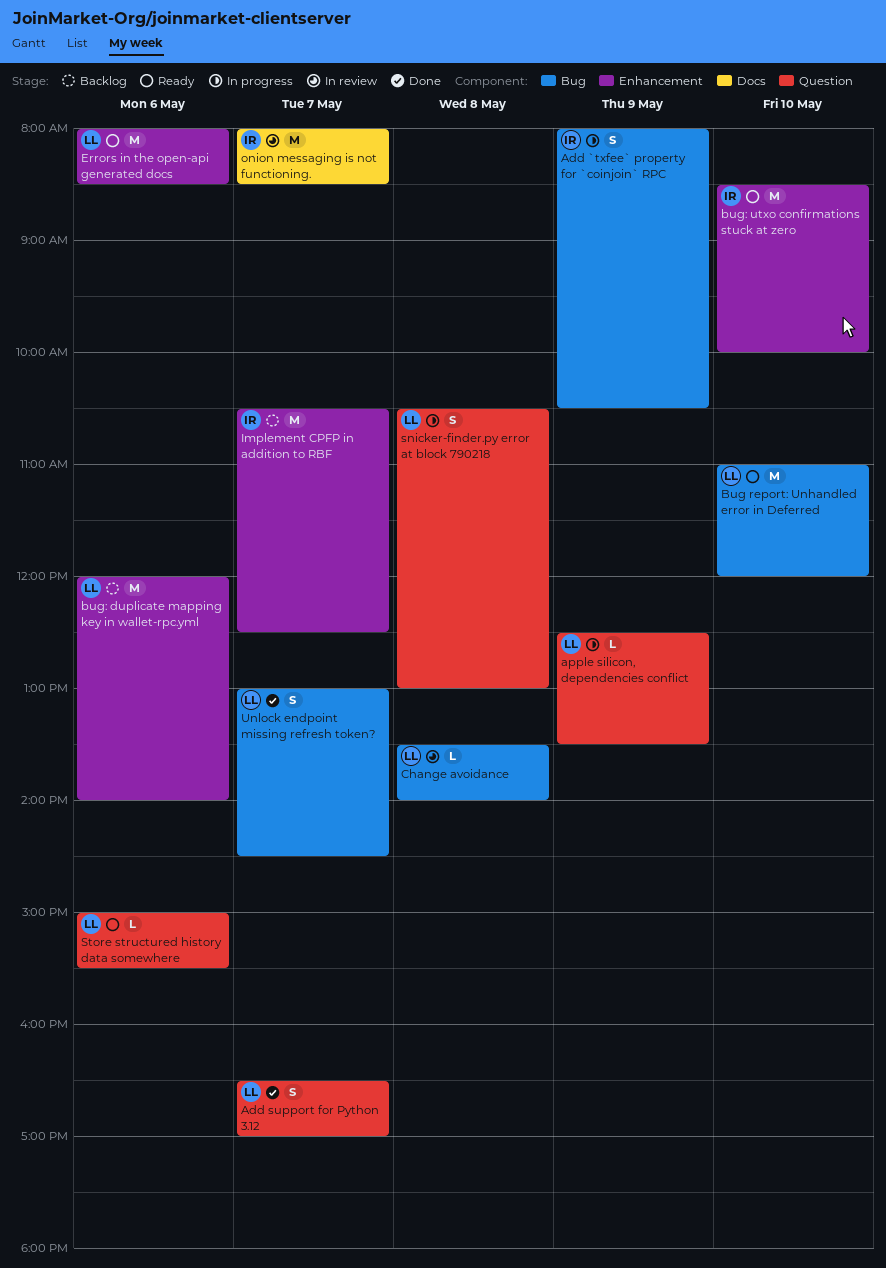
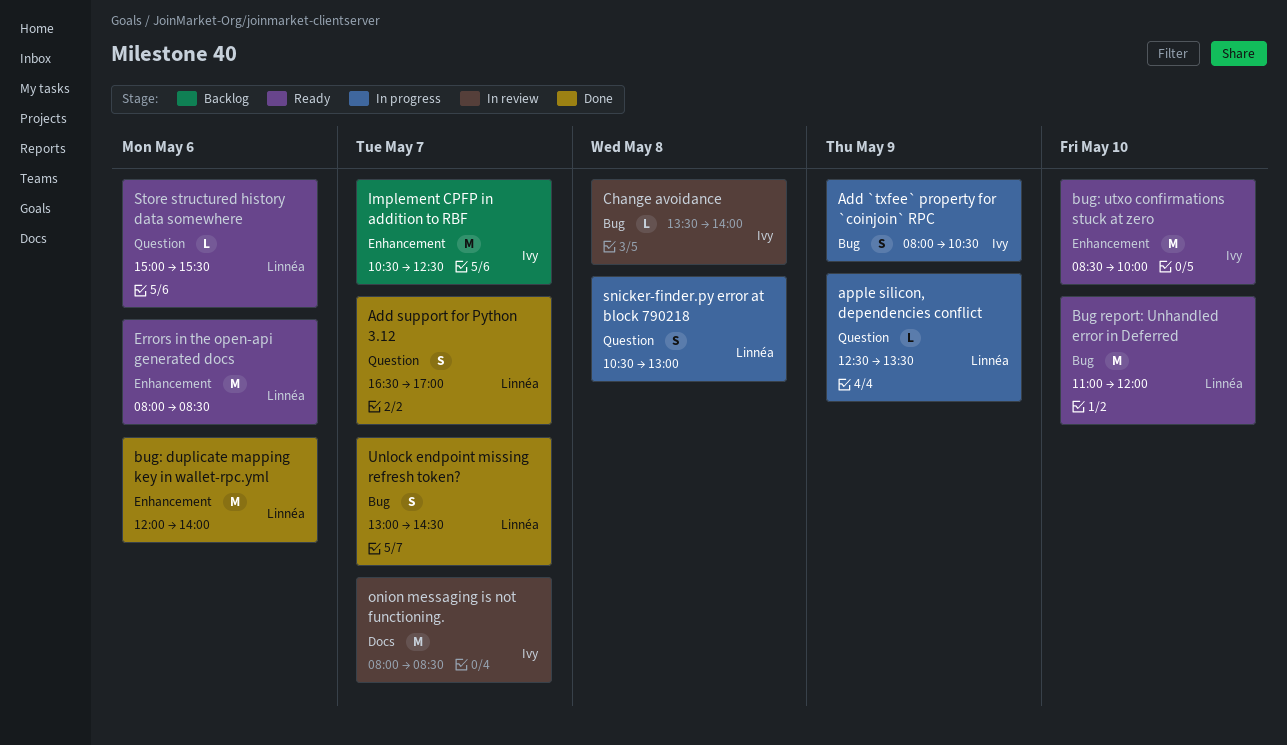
bug: duplicate mapping key in wallet-rpc.yml, status: Backlog -> Done
Change avoidance, owner: Linnéa -> Ivy

